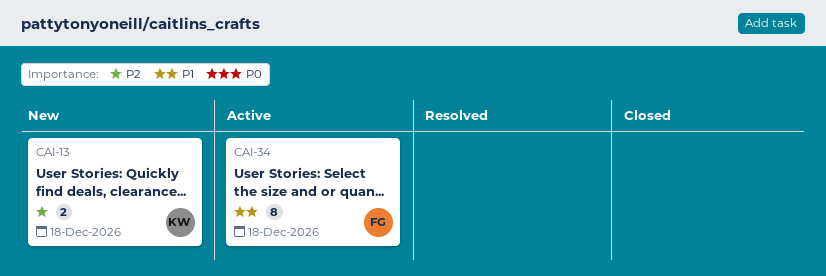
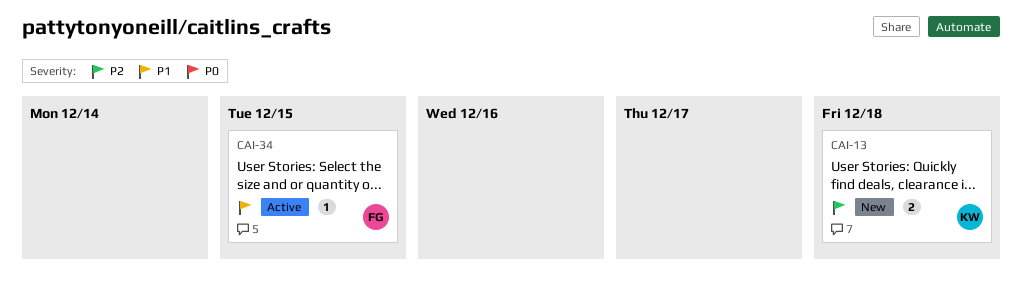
CAI-34, estimate: 8 -> 1
CAI-34, due: Dec 18 -> Dec 15

